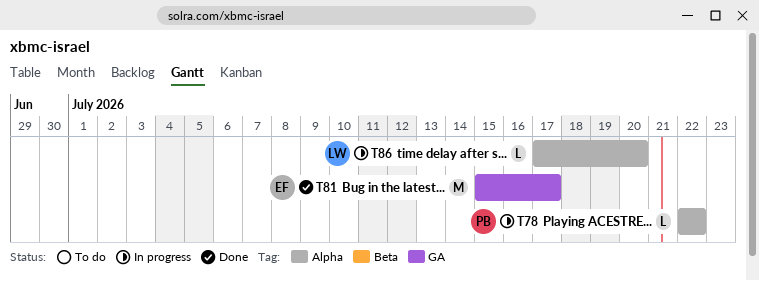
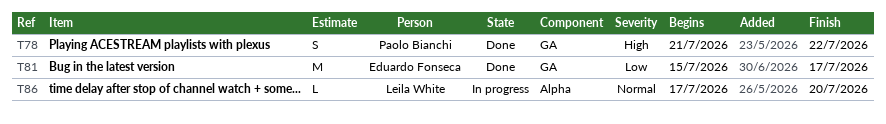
T78, status: In progress -> Done
T78, label: Alpha -> GA
T78, estimate: L -> S
T78, start: Jul 22 -> Jul 21

